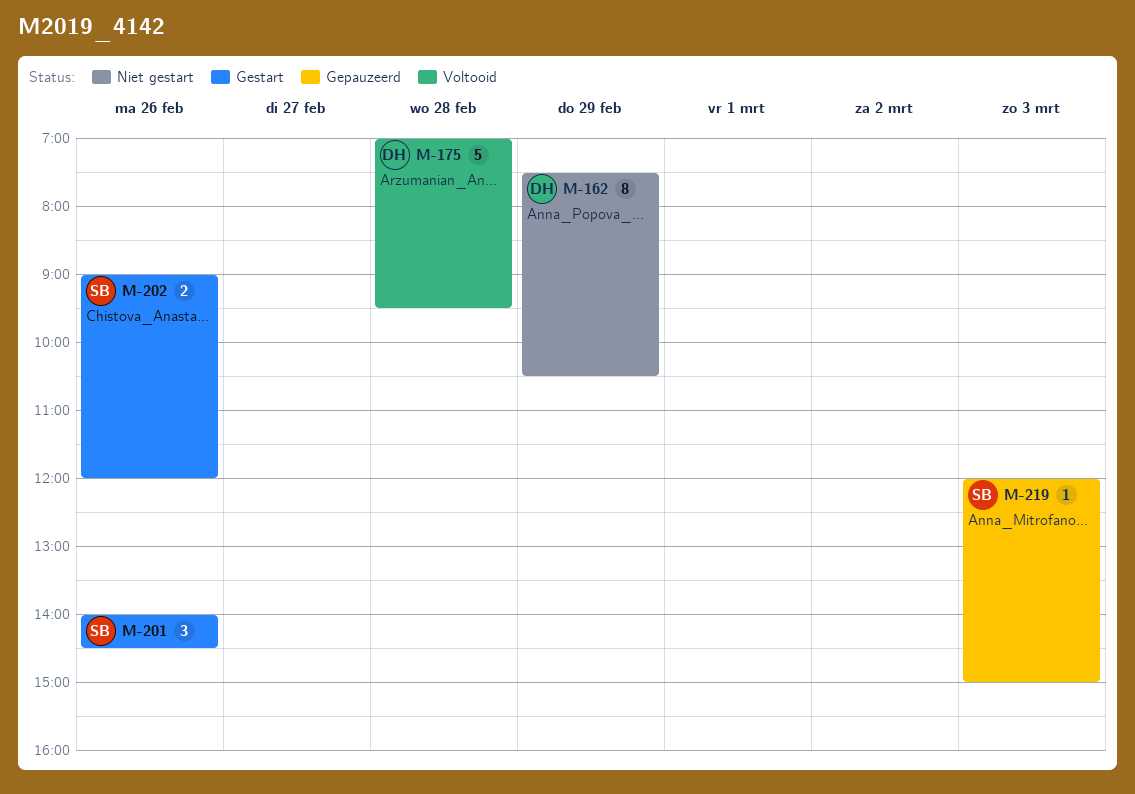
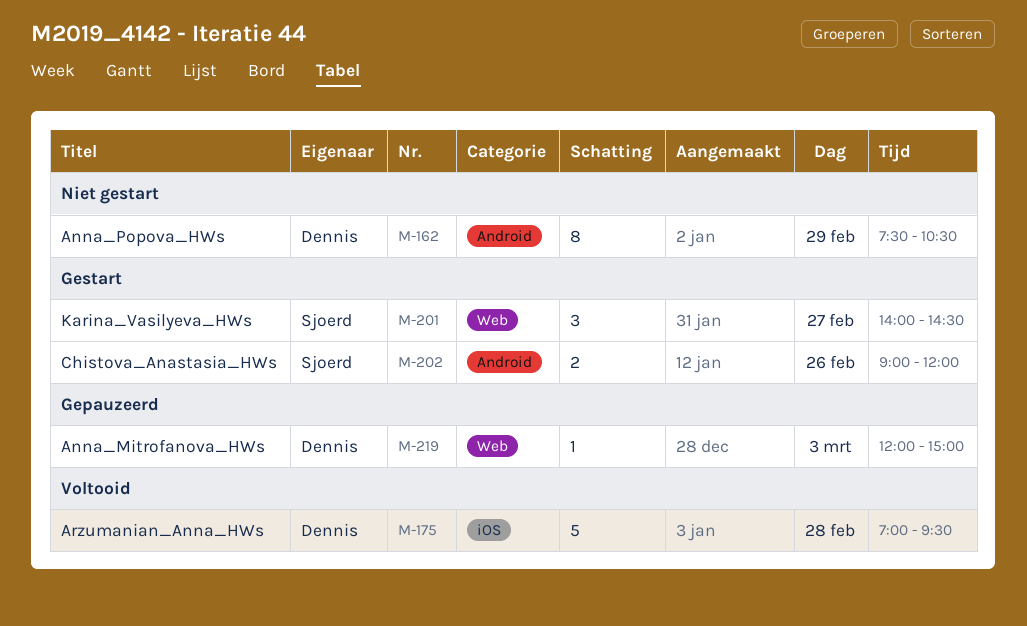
M-201, day: Feb 26 -> Feb 27
M-219, owner: Sjoerd -> Dennis

